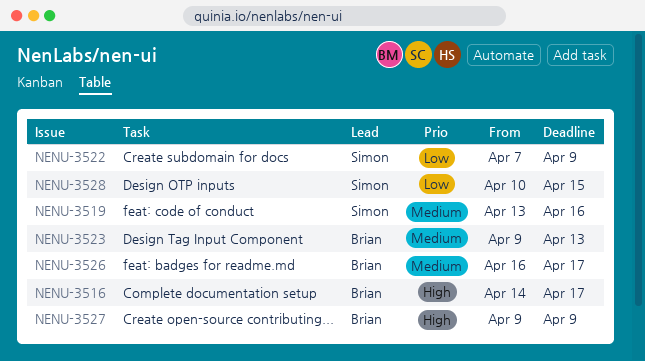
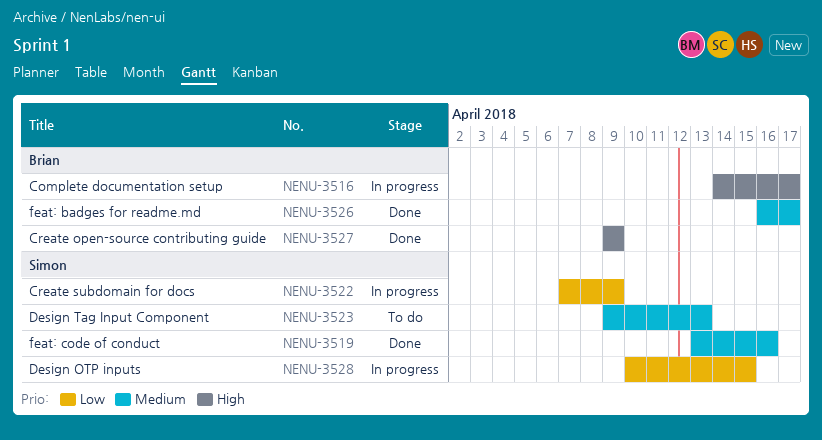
NENU-3523, owner: Brian -> Simon

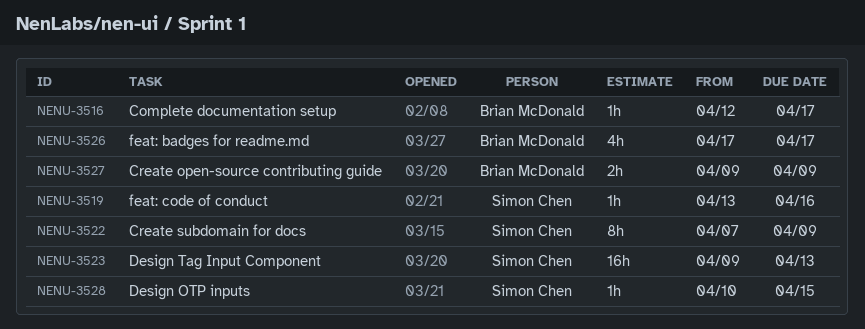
NENU-3516, start: Apr 14 -> Apr 12
NENU-3526, start: Apr 16 -> Apr 17

